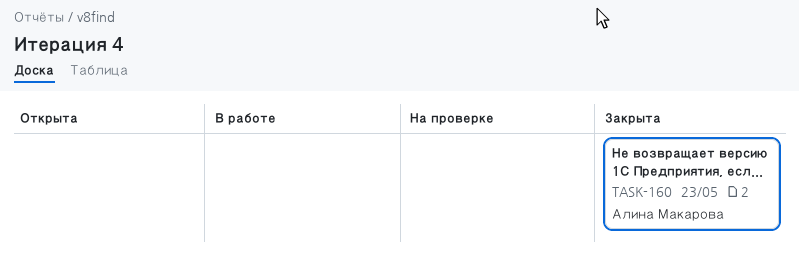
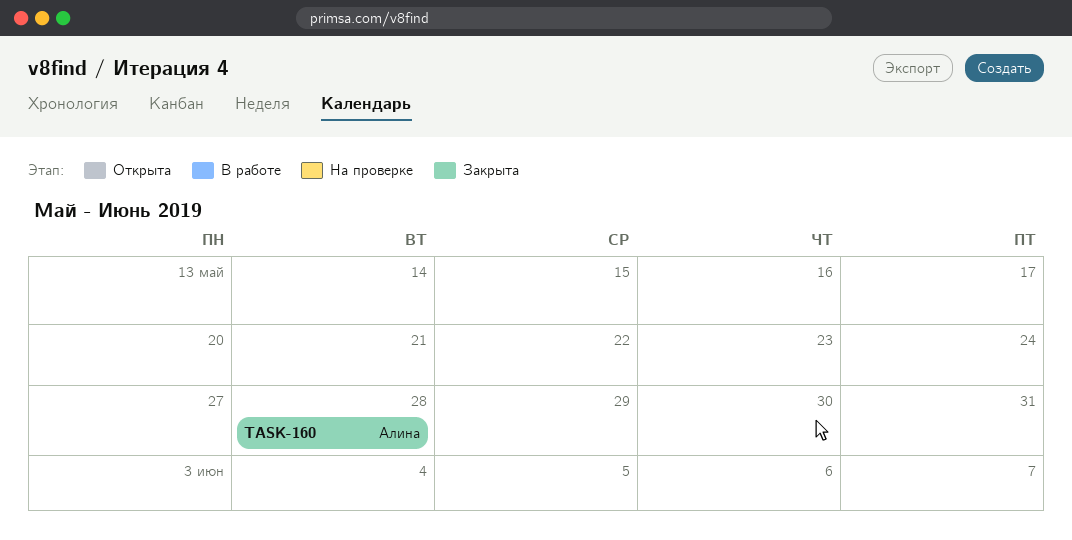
TASK-160, due: May 23 -> May 28

